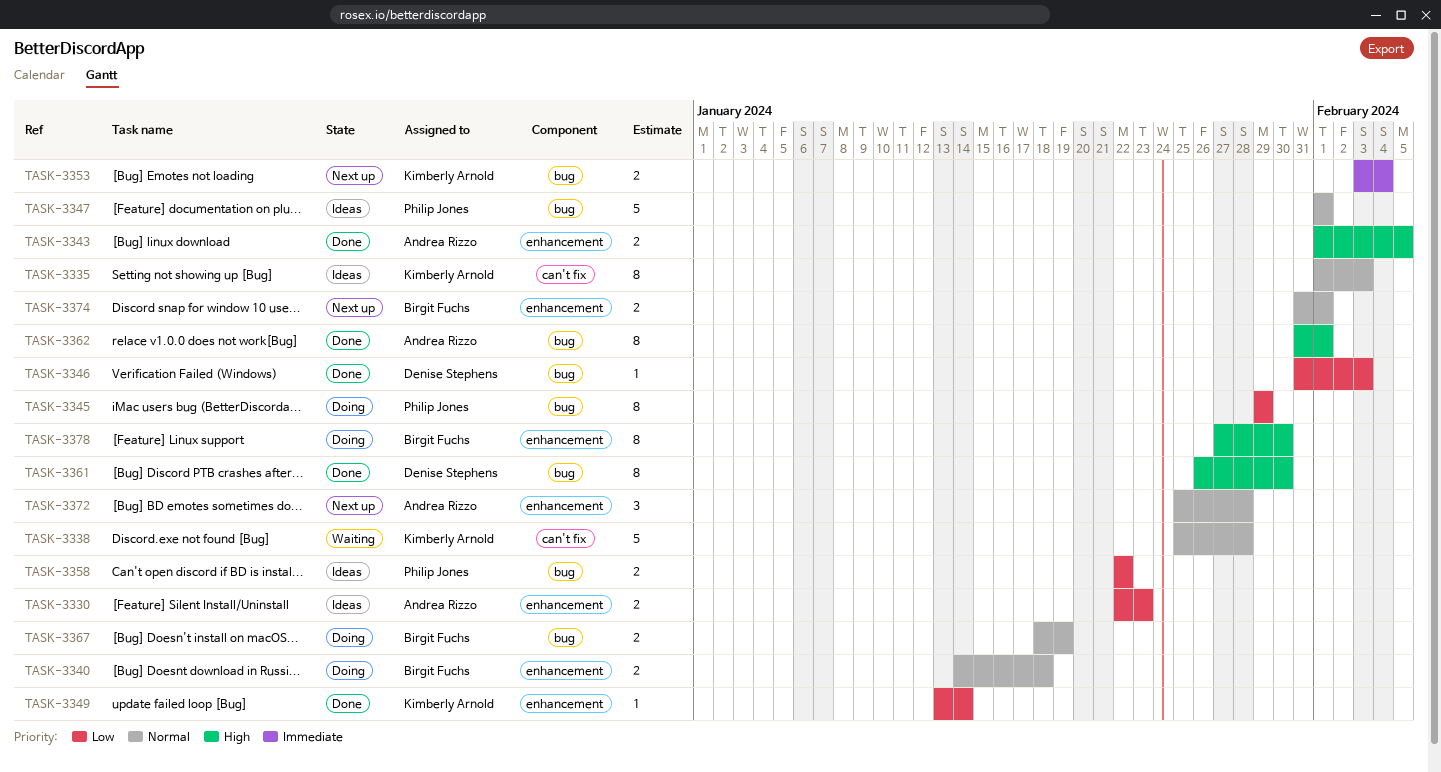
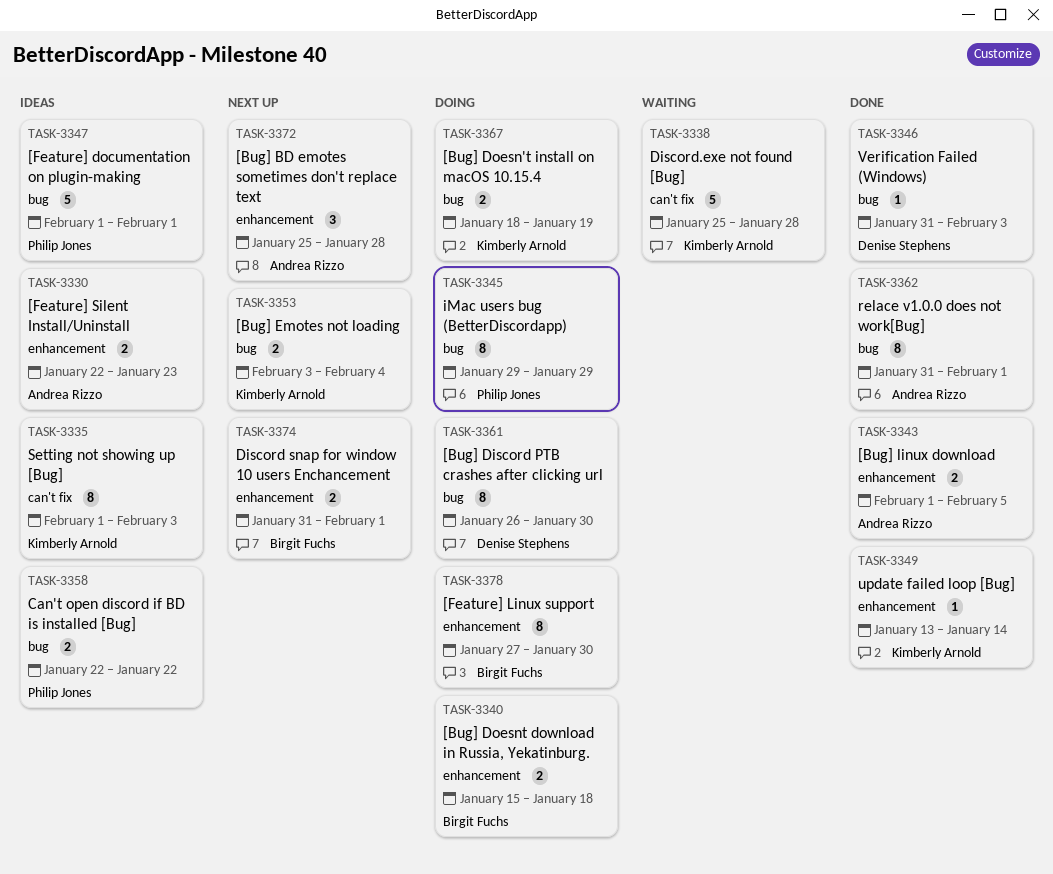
TASK-3340, start: Jan 14 -> Jan 15
TASK-3361, status: Done -> Doing
TASK-3367, owner: Birgit Fuchs -> Kimberly Arnold

